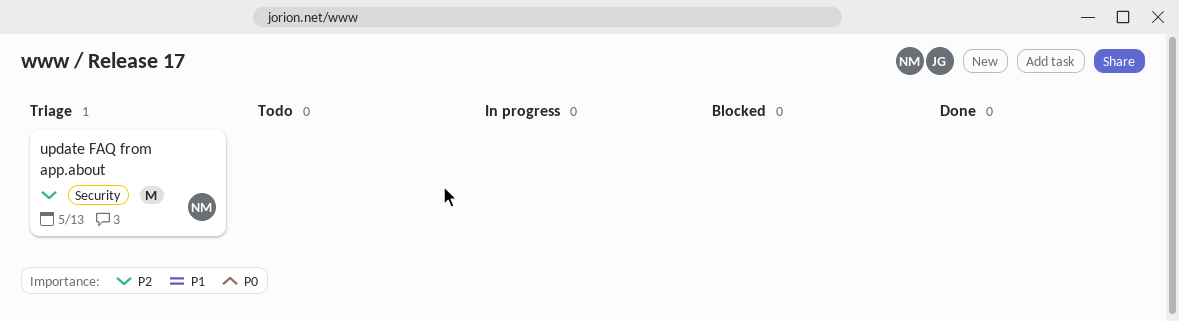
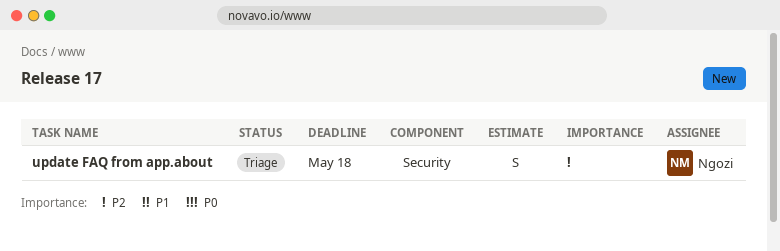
update FAQ from app.about, estimate: M -> S
update FAQ from app.about, due: May 13 -> May 18

